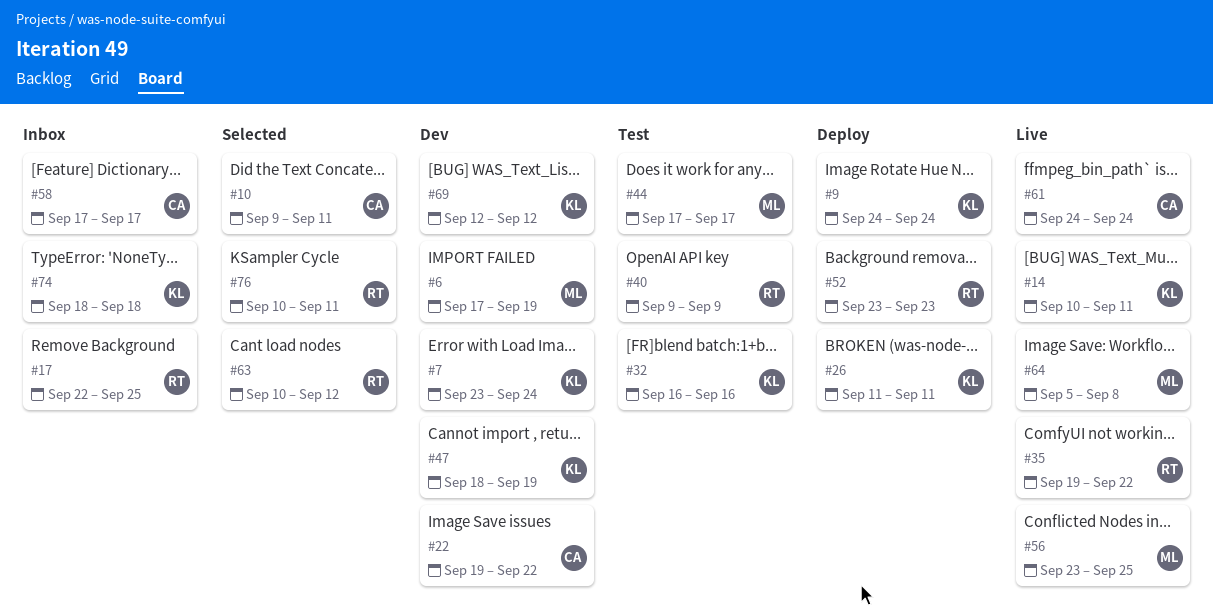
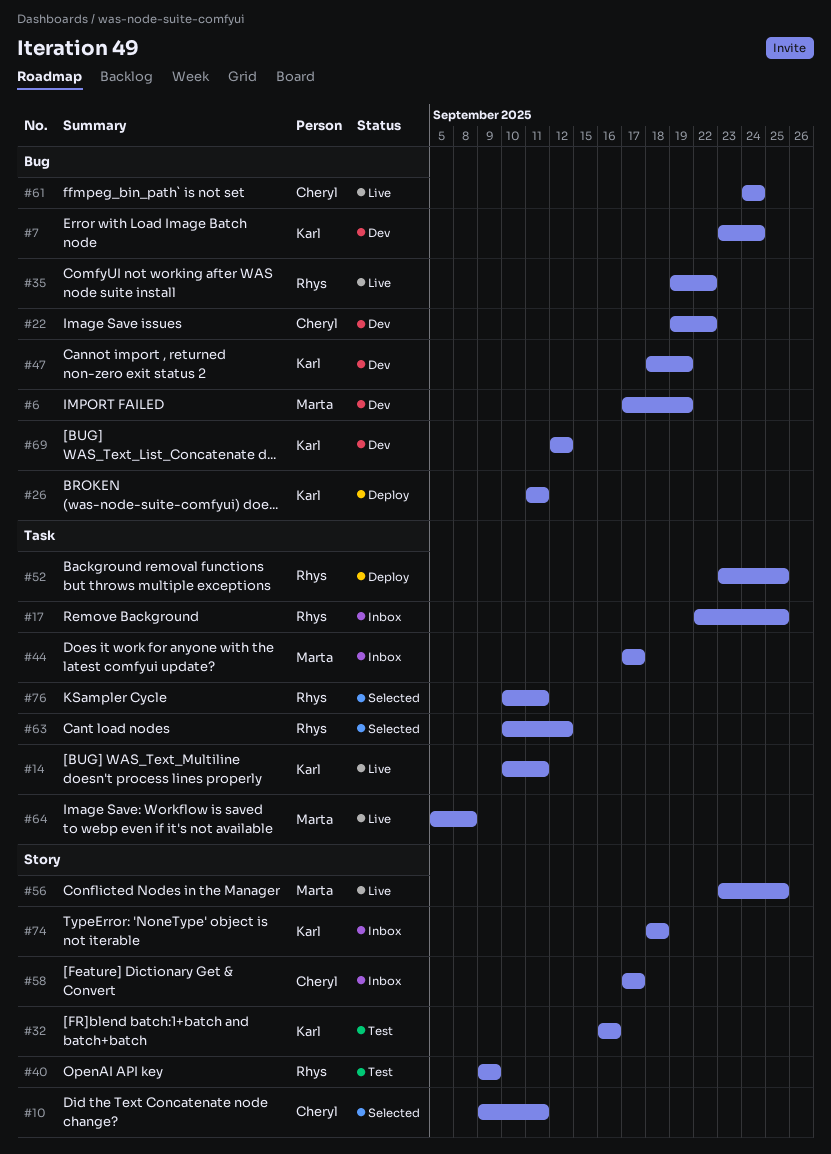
#9: present -> none
#44, status: Test -> Inbox
#52, due: Sep 23 -> Sep 25

